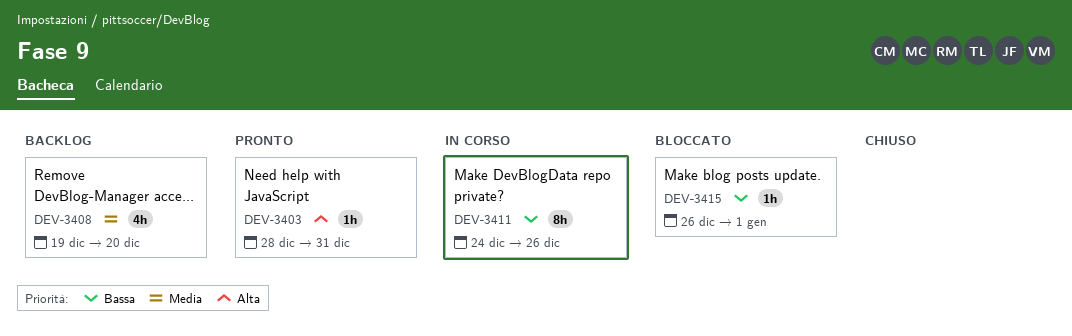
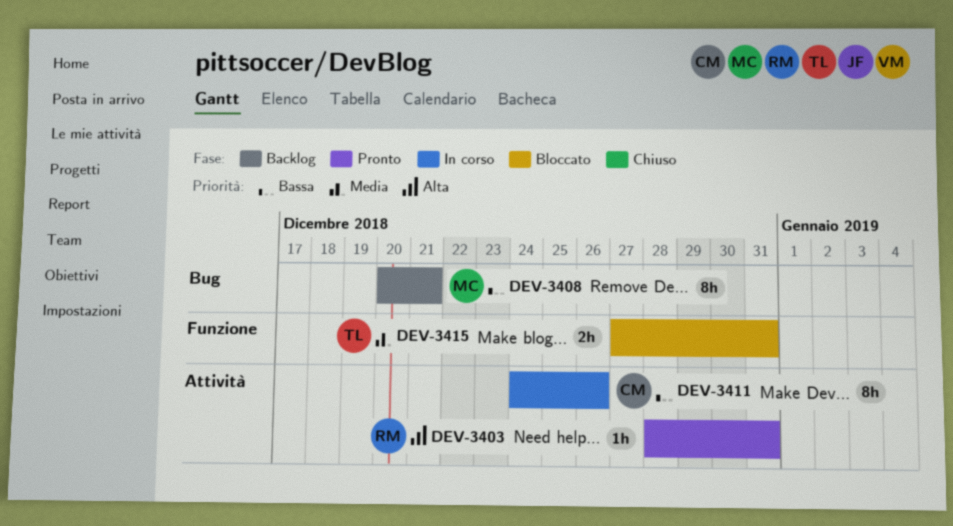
DEV-3408, priority: Media -> Bassa
DEV-3408, estimate: 4h -> 8h
DEV-3408, start: Dec 19 -> Dec 20
DEV-3408, due: Dec 20 -> Dec 21
DEV-3415, priority: Bassa -> Media
DEV-3415, estimate: 1h -> 2h
DEV-3415, start: Dec 26 -> Dec 27
DEV-3415, due: Jan 1 -> Dec 31

